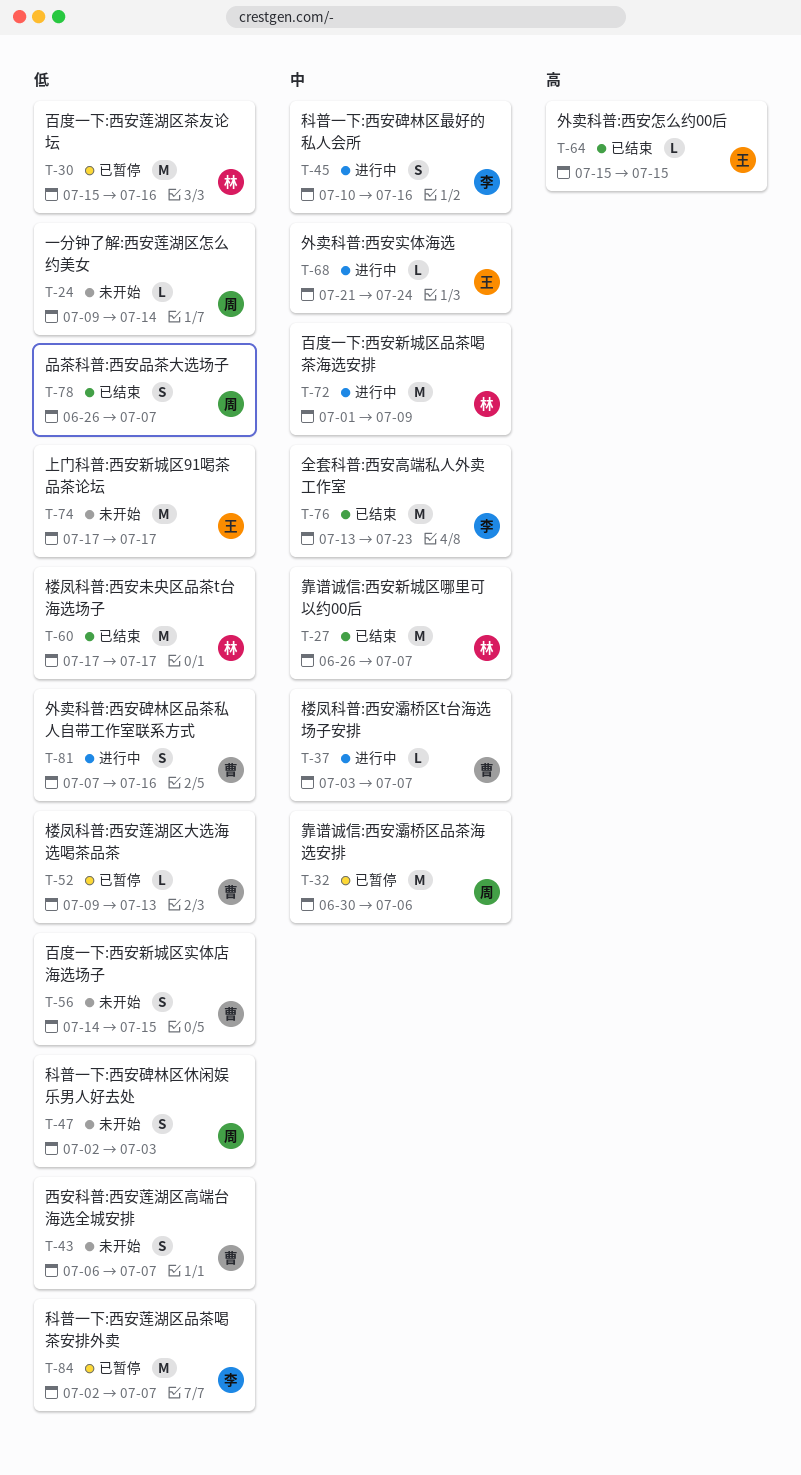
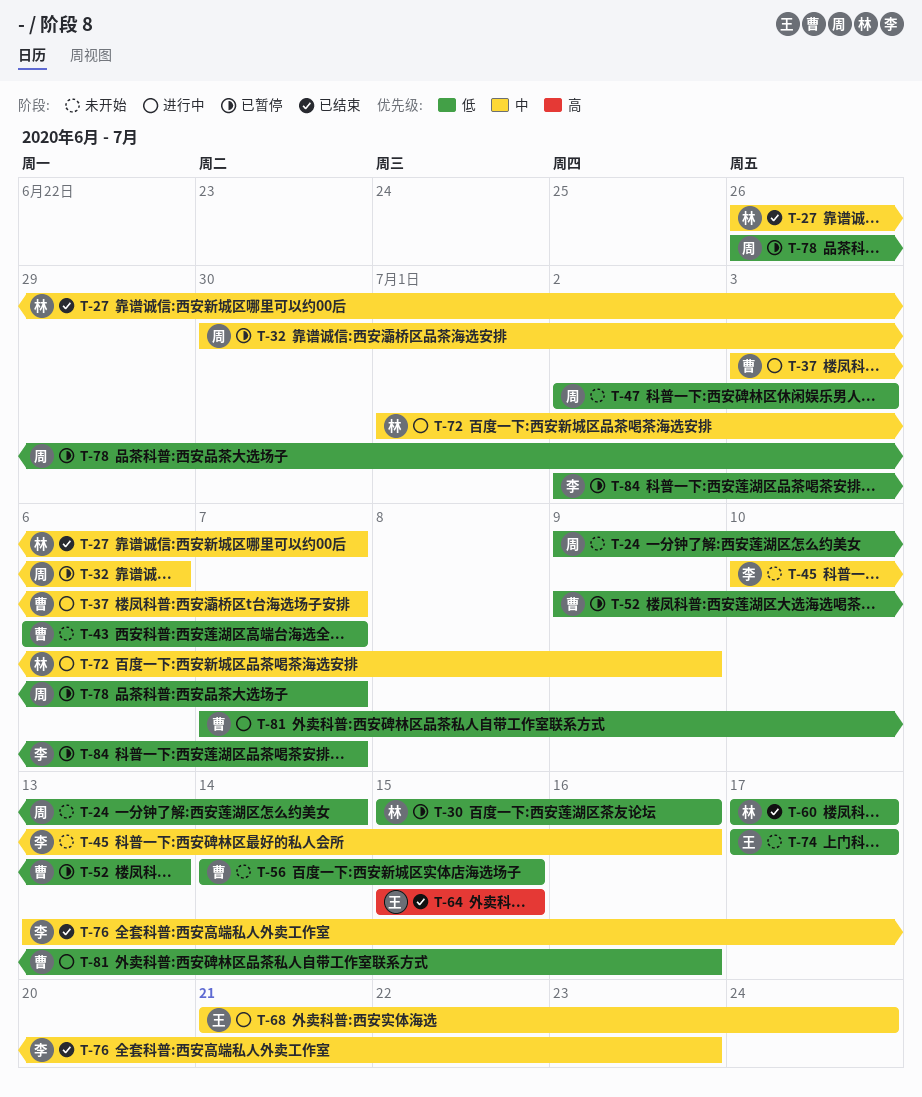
T-45, status: 进行中 -> 未开始
T-78, status: 已结束 -> 已暂停

